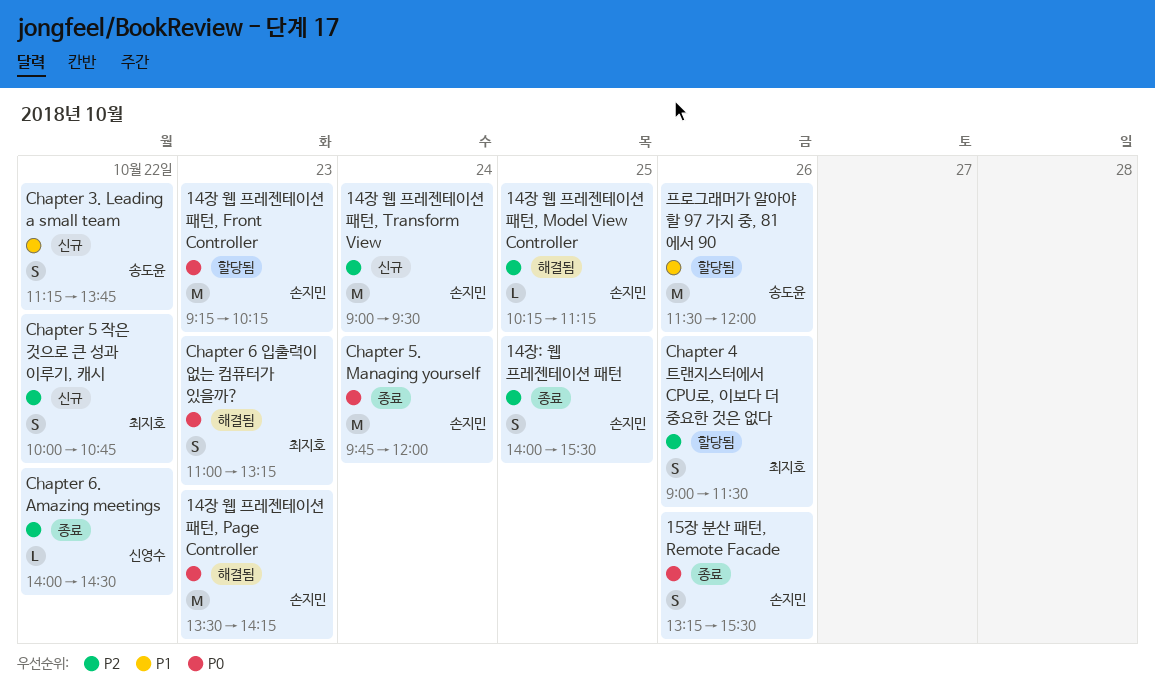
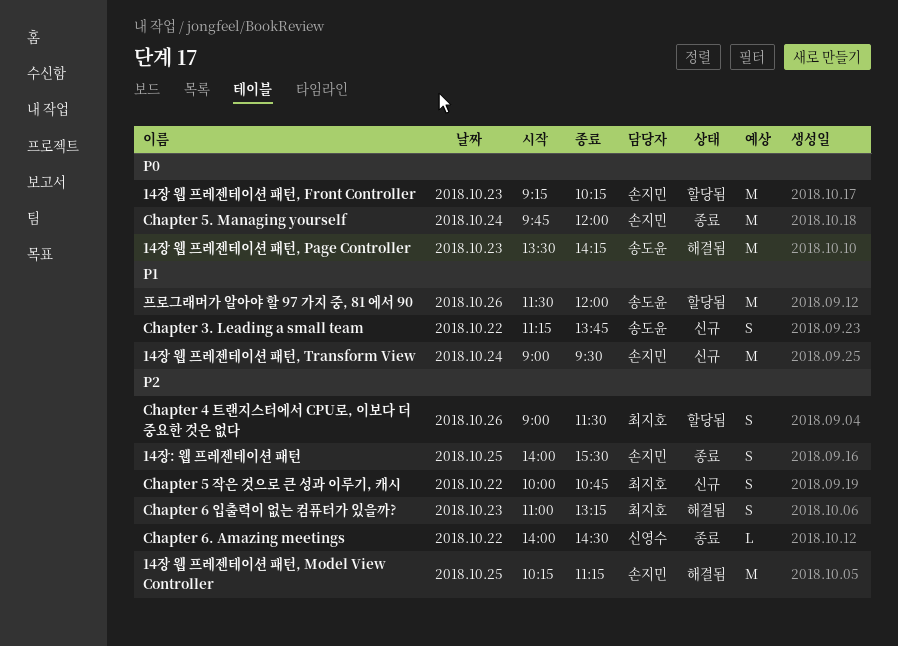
14장 웹 프레젠테이션 패턴, Model View Controller, estimate: L -> M
14장 웹 프레젠테이션 패턴, Page Controller, owner: 손지민 -> 송도윤
14장 웹 프레젠테이션 패턴, Transform View, priority: P2 -> P1
15장 분산 패턴, Remote Facade: present -> none
Chapter 6 입출력이 없는 컴퓨터가 있을까?, priority: P0 -> P2

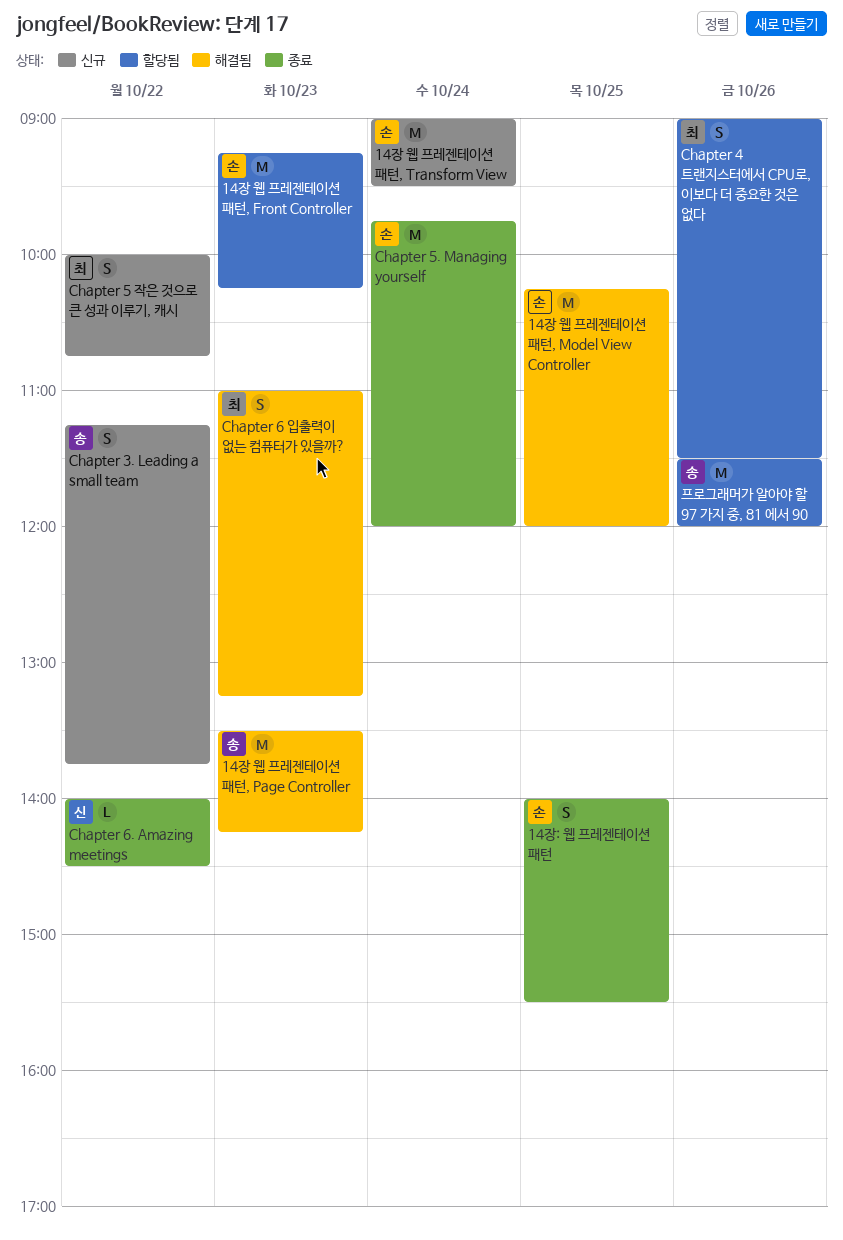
14장 웹 프레젠테이션 패턴, Model View Controller, ends: 11:15 -> 12:00

